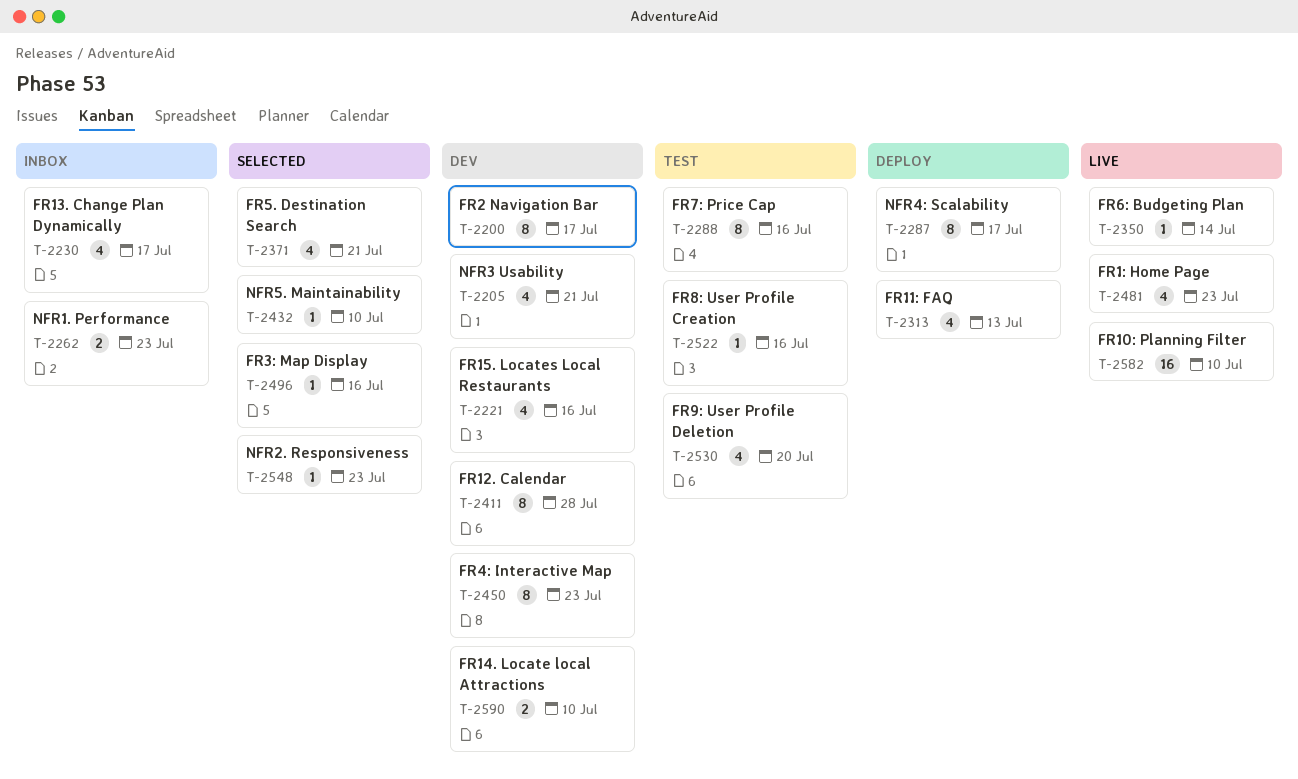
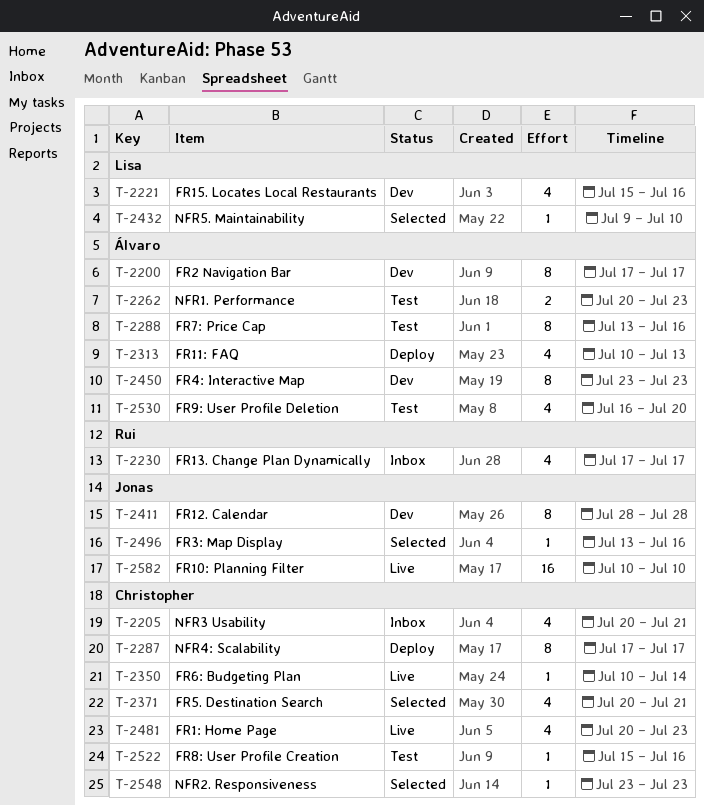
T-2205, status: Dev -> Inbox
T-2262, status: Inbox -> Test
T-2590: present -> none

